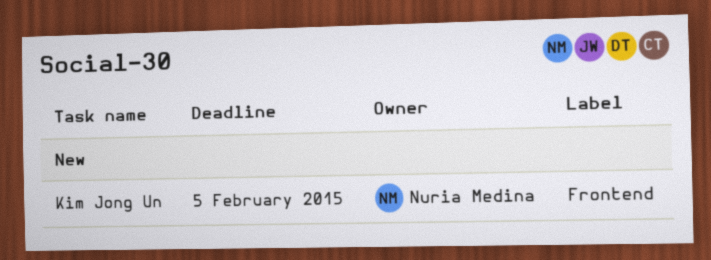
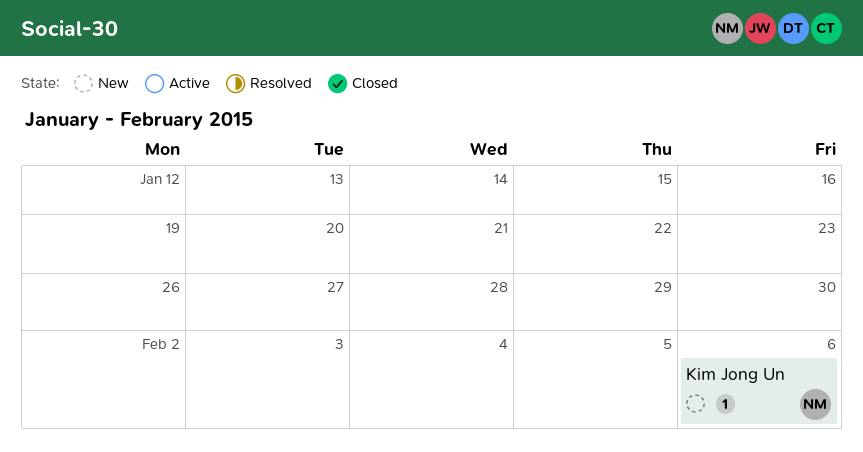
Kim Jong Un, due: Feb 5 -> Feb 6

